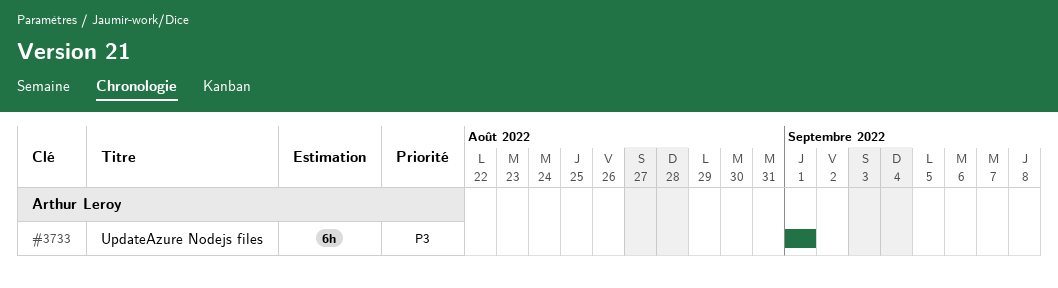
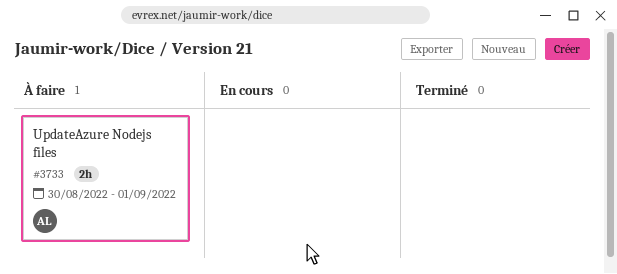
#3733, estimate: 6h -> 2h
#3733, start: Sep 1 -> Aug 30

